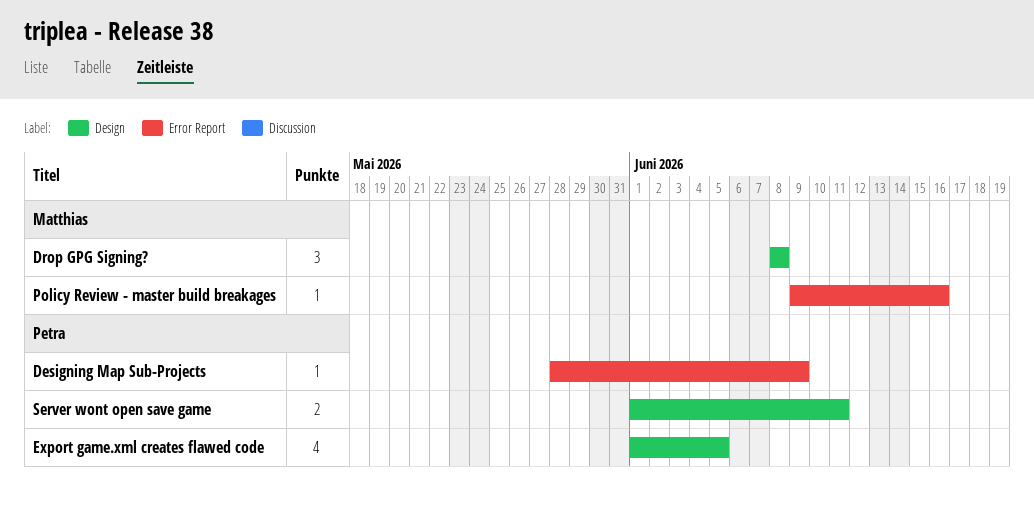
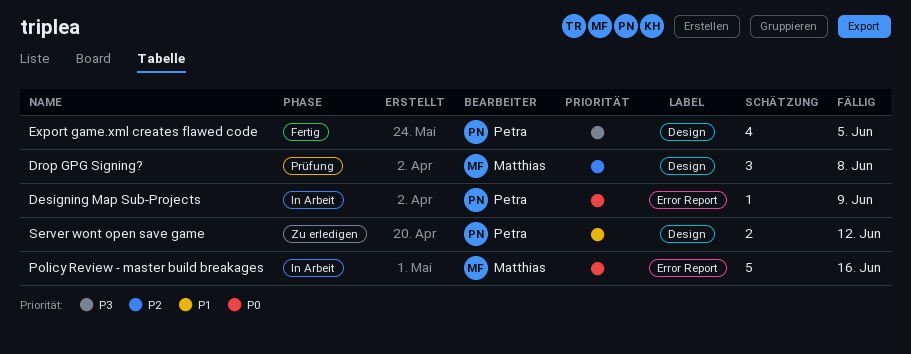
Policy Review - master build breakages, estimate: 1 -> 5
Server wont open save game, due: Jun 11 -> Jun 12

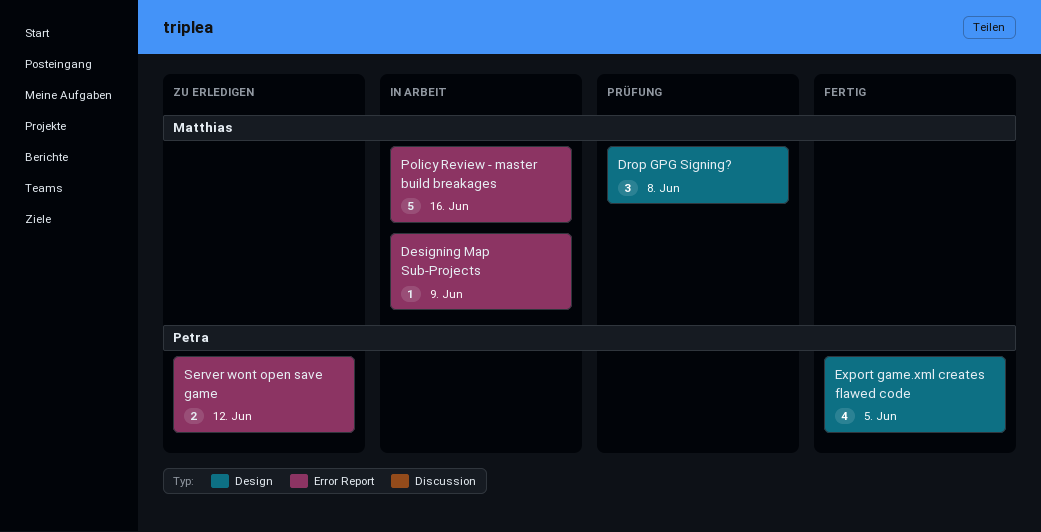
Designing Map Sub-Projects, owner: Petra -> Matthias
Server wont open save game, label: Design -> Error Report

